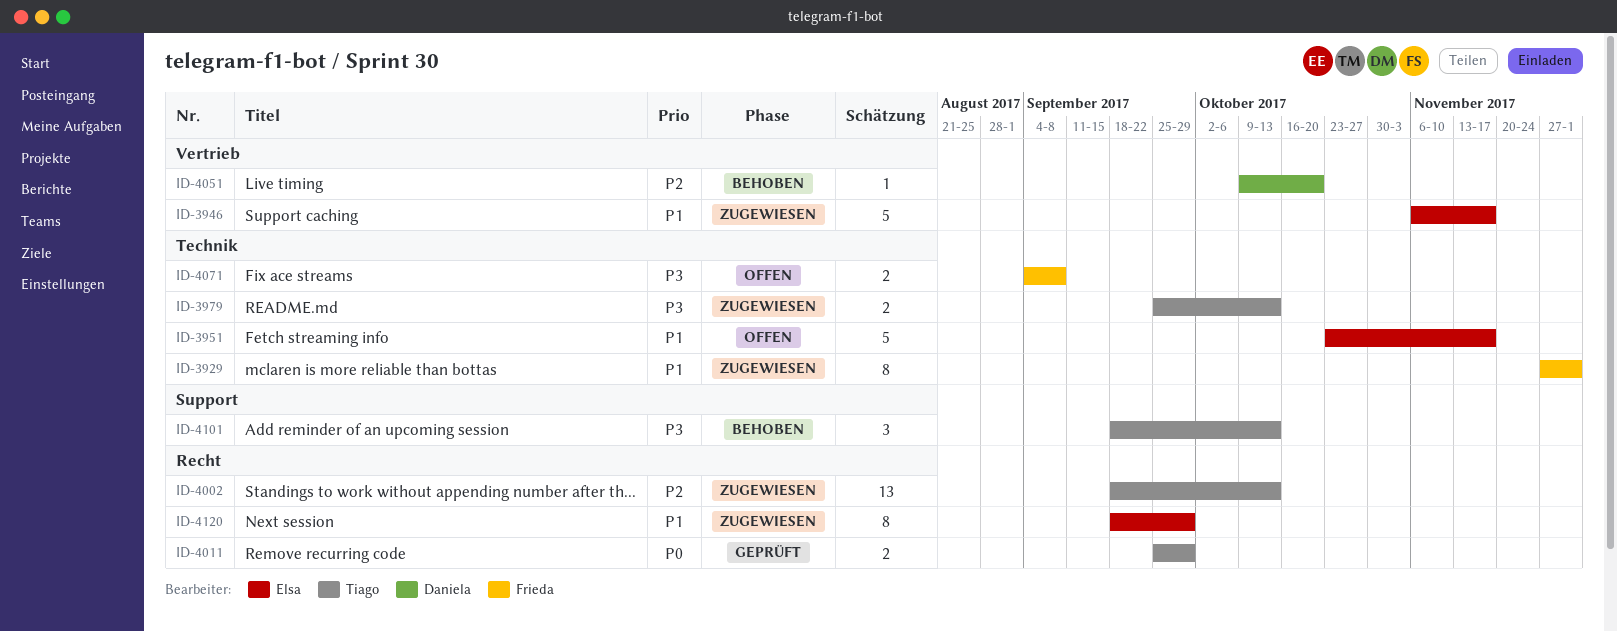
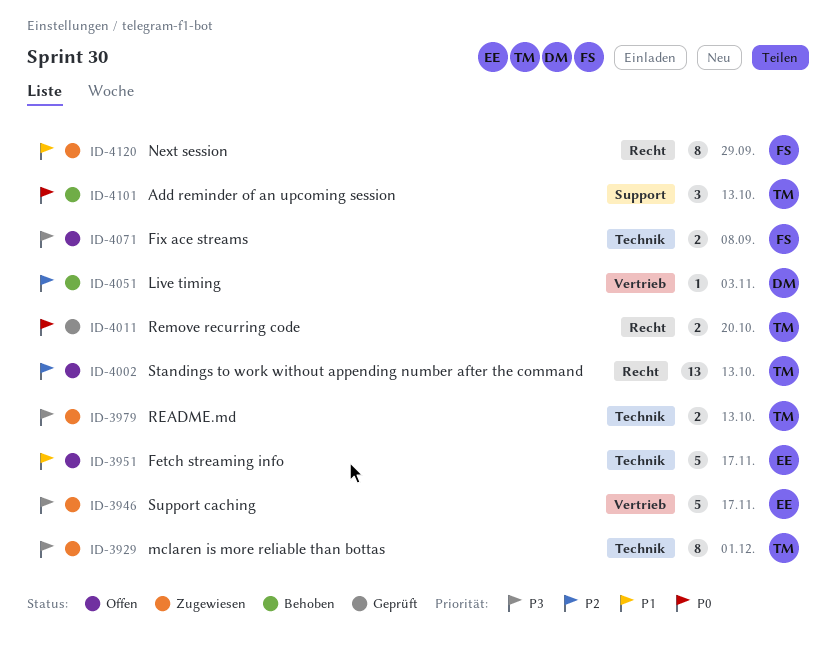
ID-3929, owner: Frieda -> Tiago
ID-3929, priority: P1 -> P3
ID-3946, priority: P1 -> P3
ID-4002, status: Zugewiesen -> Offen
ID-4011, due: Sep 29 -> Oct 20
ID-4051, due: Oct 20 -> Nov 3
ID-4101, priority: P3 -> P0
ID-4120, owner: Elsa -> Frieda

